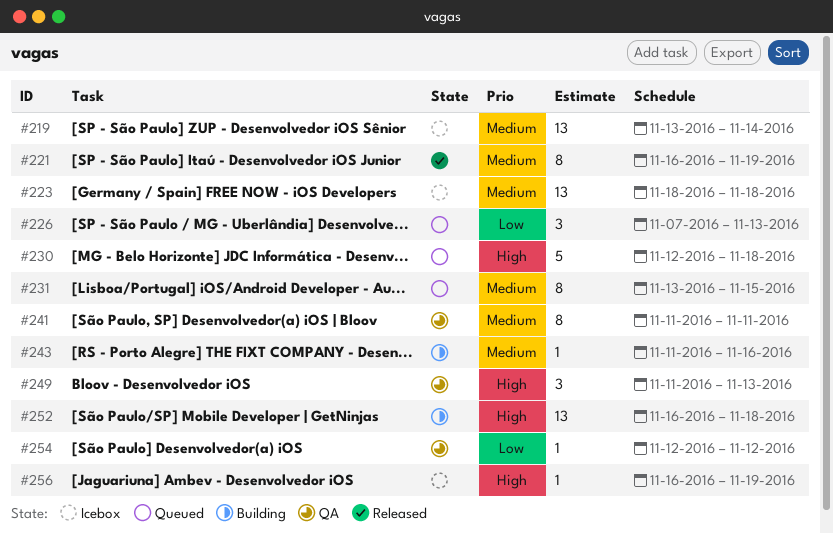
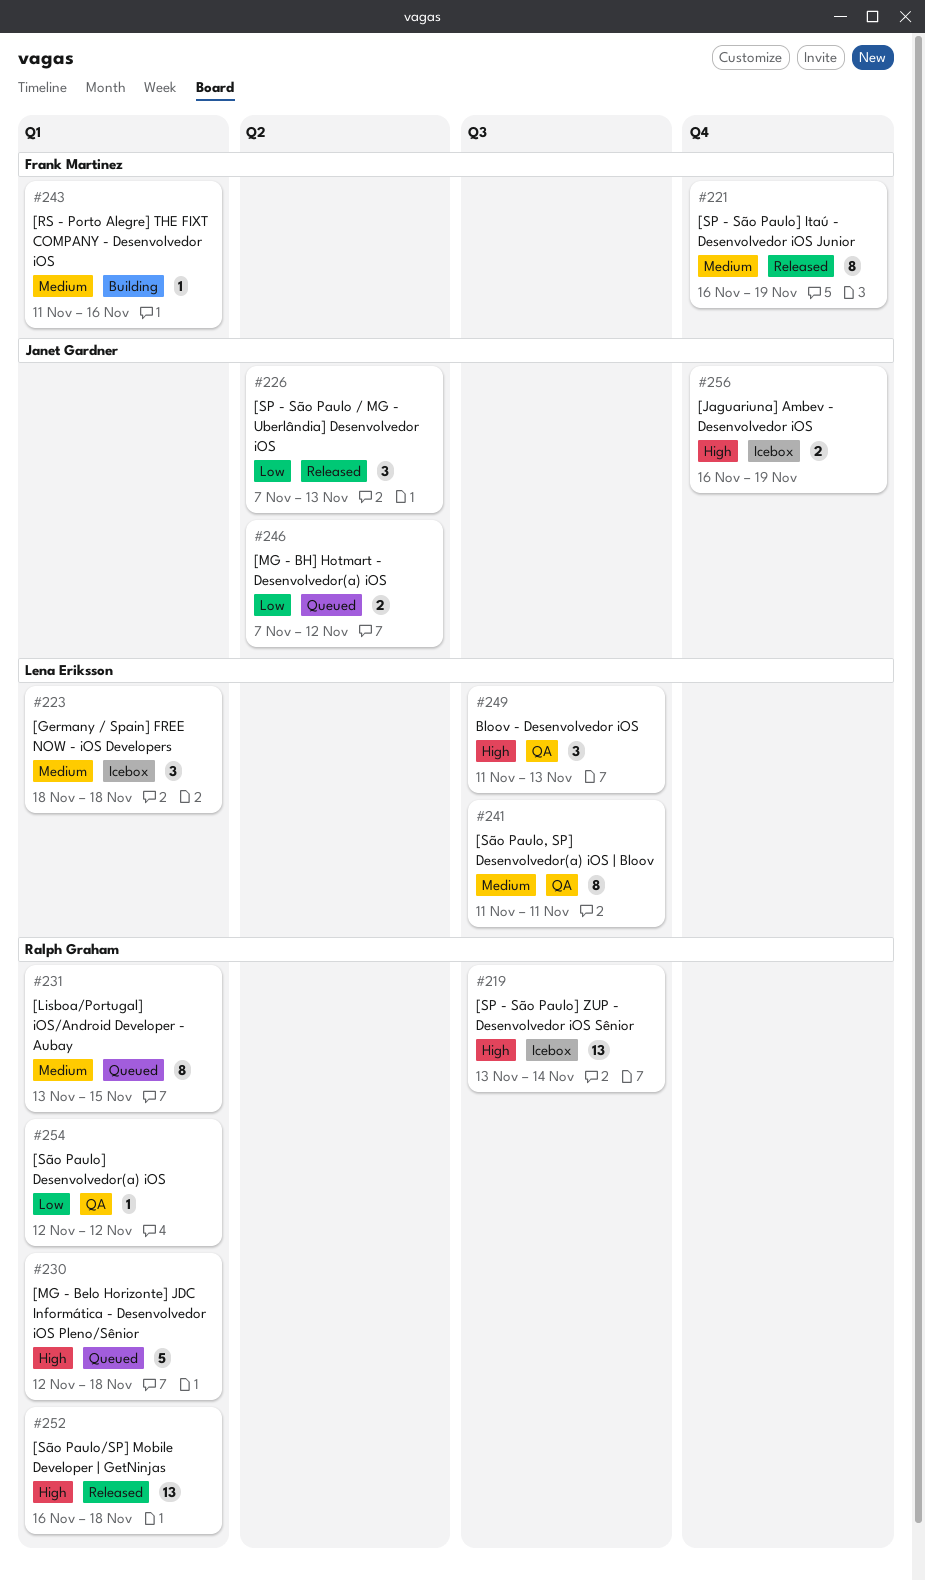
#219, priority: Medium -> High
#223, estimate: 13 -> 3
#226, status: Queued -> Released
#246: none -> present
#252, status: Building -> Released
#256, estimate: 1 -> 2

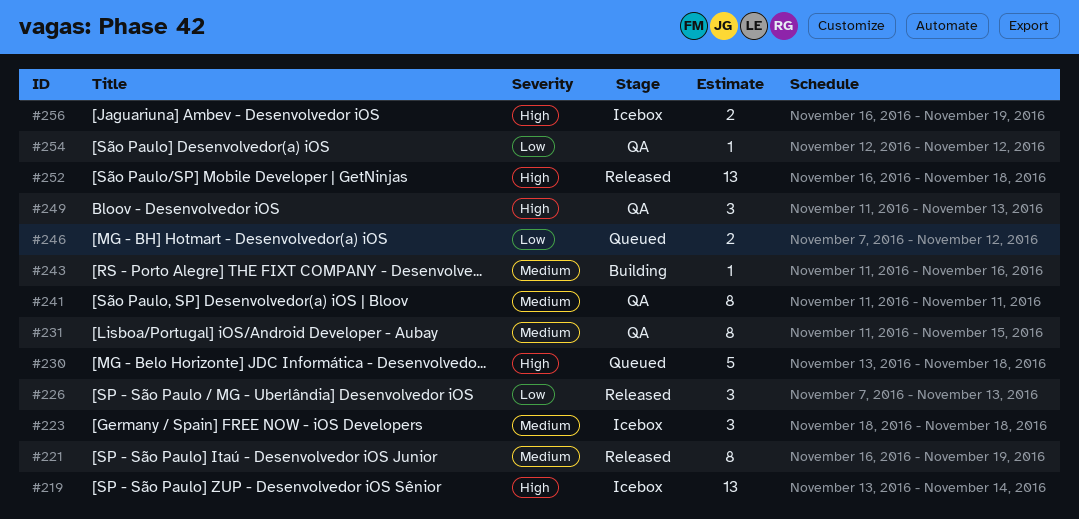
#230, start: Nov 12 -> Nov 13
#231, status: Queued -> QA
#231, start: Nov 13 -> Nov 11

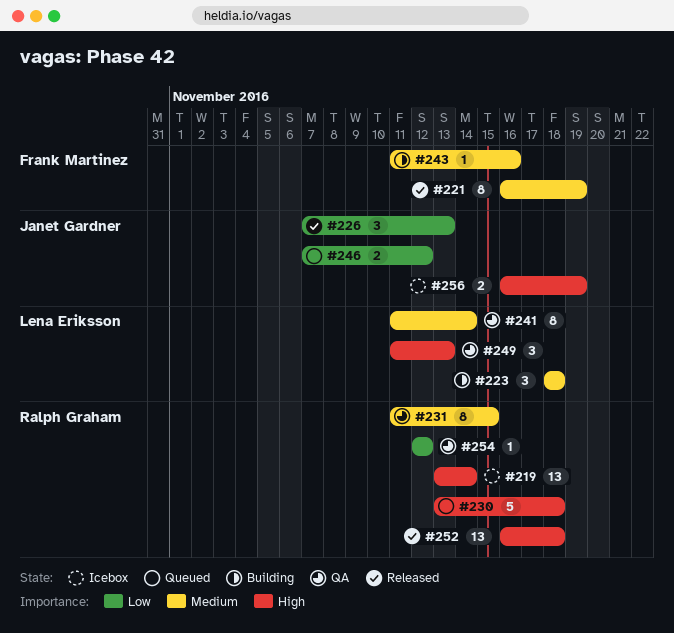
#223, status: Icebox -> Building
#241, due: Nov 11 -> Nov 14

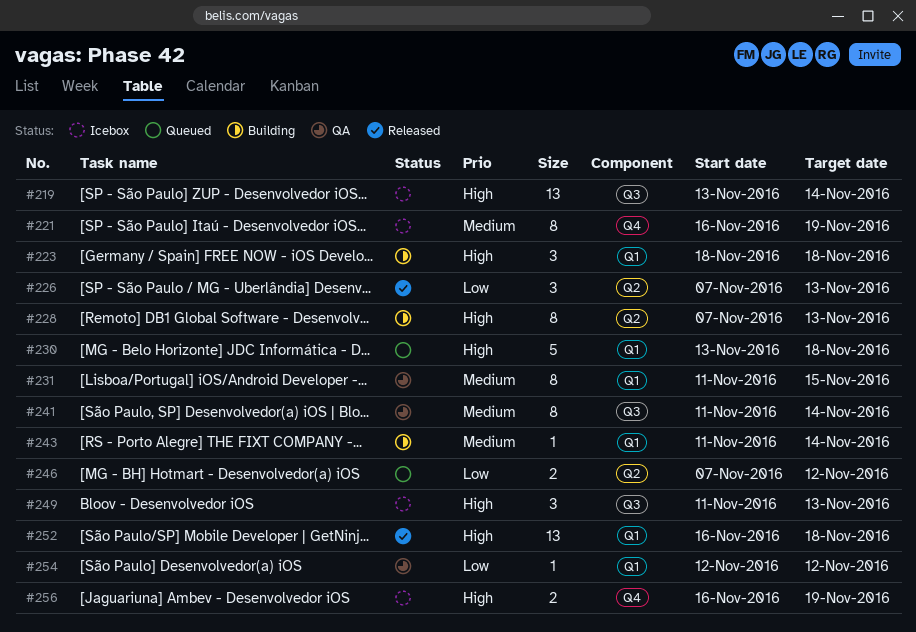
#221, status: Released -> Icebox
#223, priority: Medium -> High
#228: none -> present
#243, due: Nov 16 -> Nov 14
#249, status: QA -> Icebox

